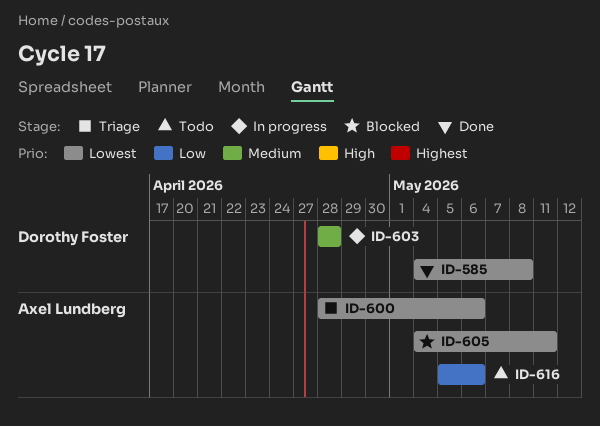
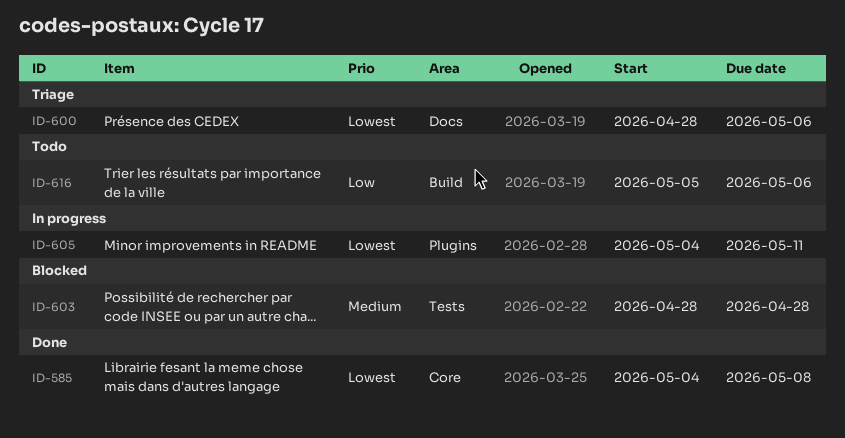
ID-603, status: In progress -> Blocked
ID-605, status: Blocked -> In progress

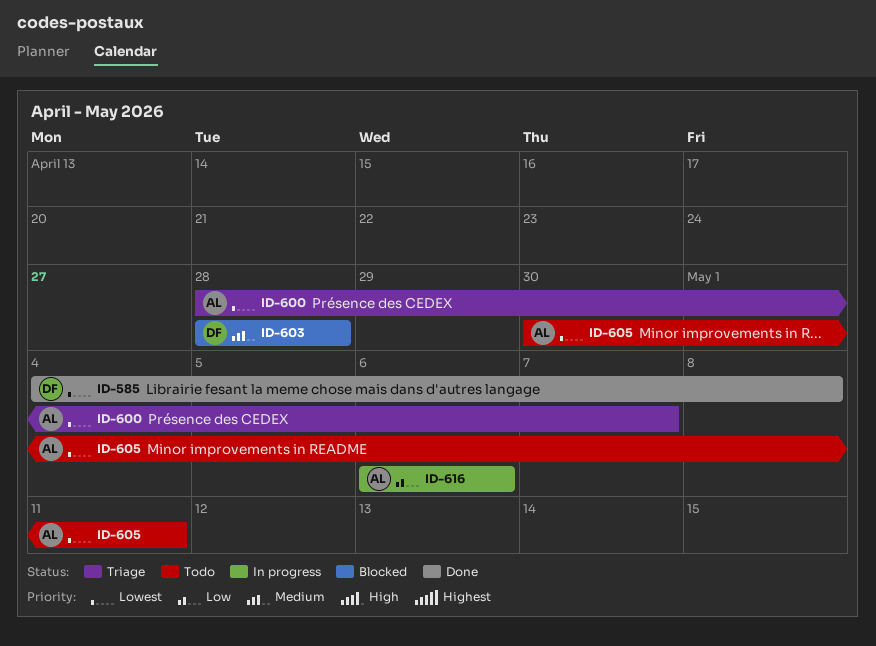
ID-600, due: May 6 -> May 7
ID-605, status: In progress -> Todo
ID-605, start: May 4 -> Apr 30
ID-616, status: Todo -> In progress
ID-616, start: May 5 -> May 6

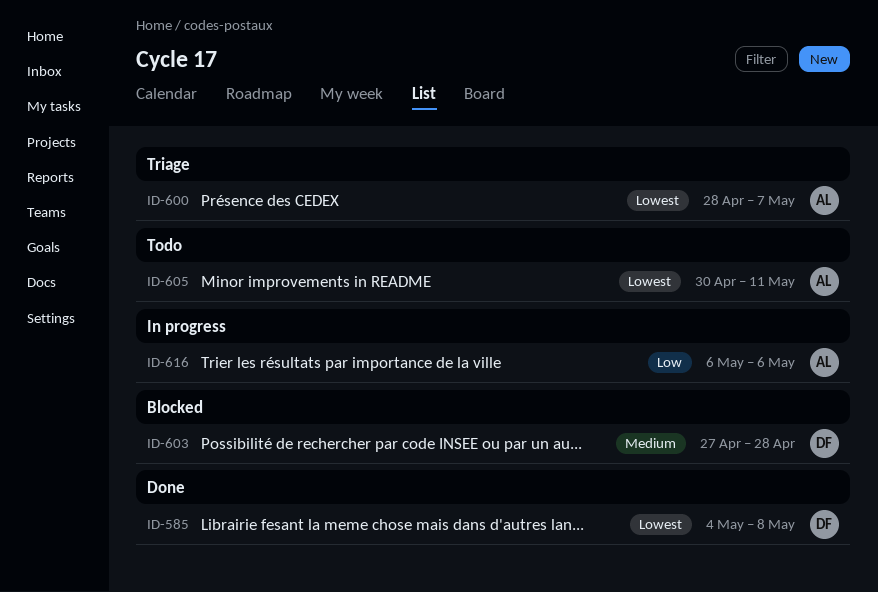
ID-603, start: Apr 28 -> Apr 27

